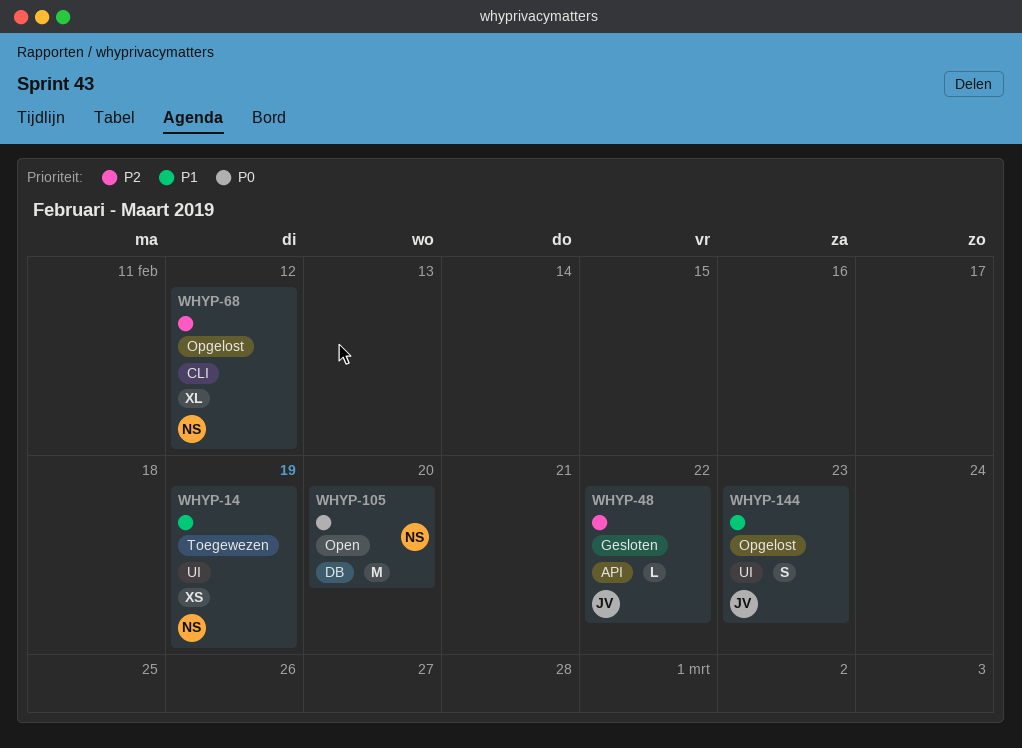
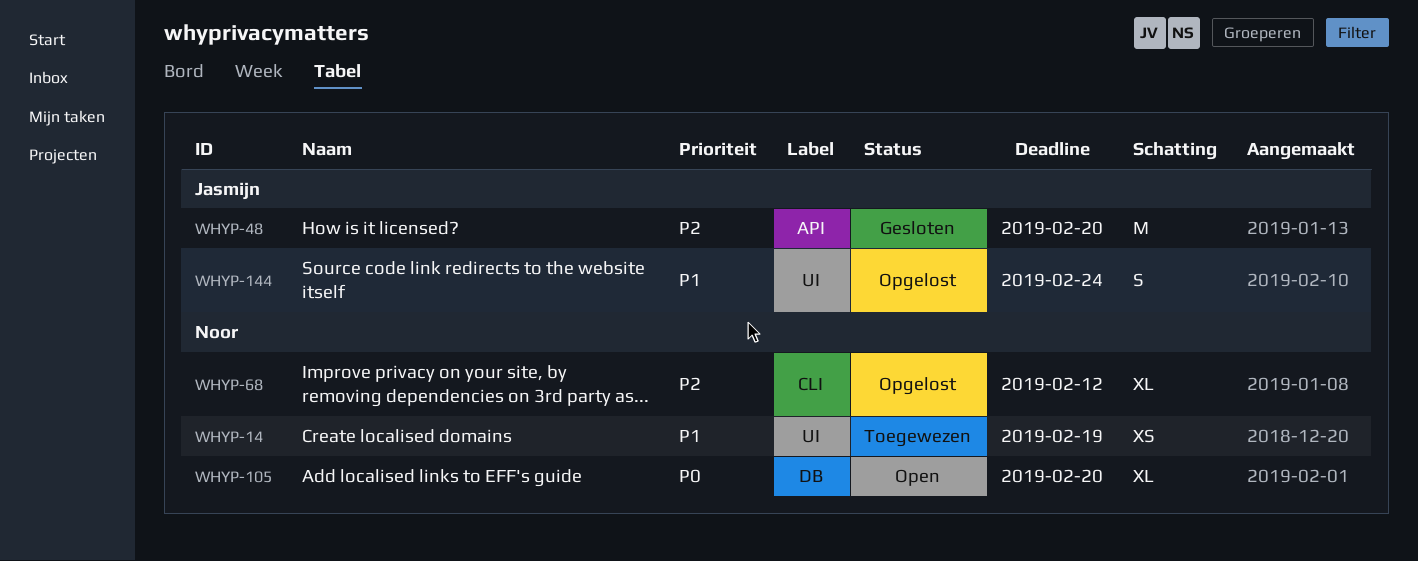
WHYP-48, estimate: L -> M
WHYP-48, due: Feb 22 -> Feb 20
WHYP-105, estimate: M -> XL
WHYP-144, due: Feb 23 -> Feb 24

